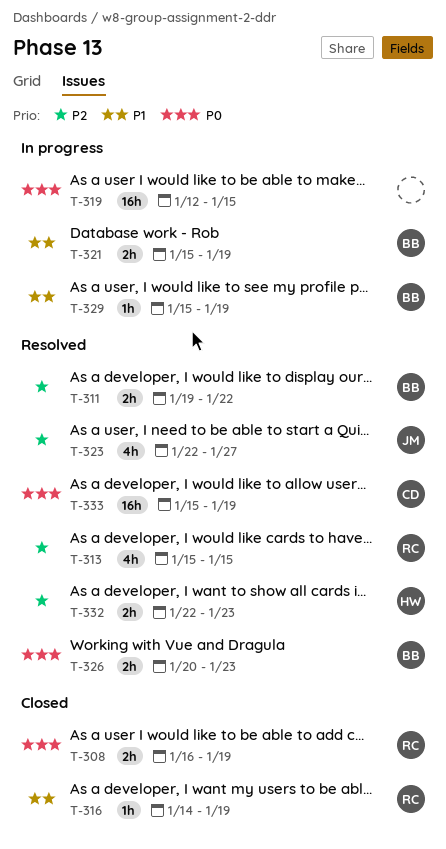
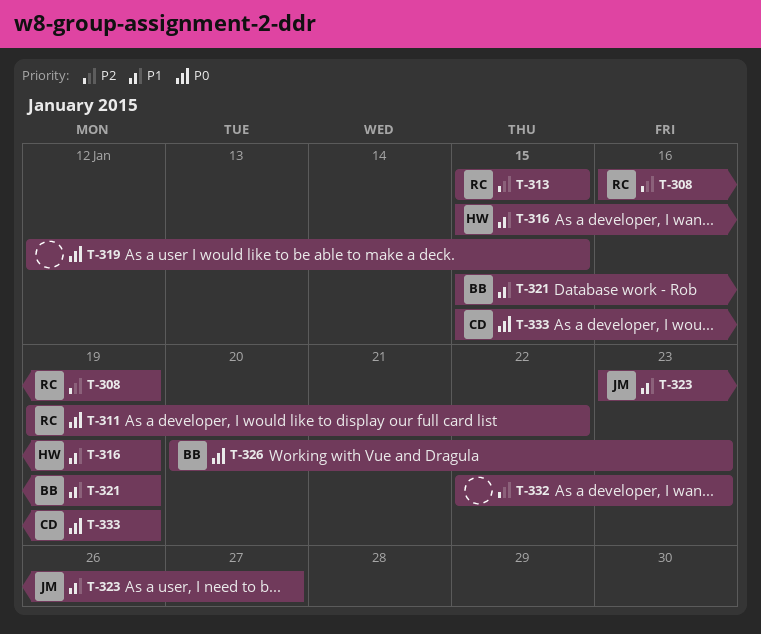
T-308, priority: P0 -> P2
T-311, owner: BB -> RC
T-311, priority: P2 -> P0
T-316, owner: RC -> HW
T-316, start: Jan 14 -> Jan 15
T-323, priority: P2 -> P1
T-323, start: Jan 22 -> Jan 23
T-329: present -> none
T-332, owner: HW -> none

